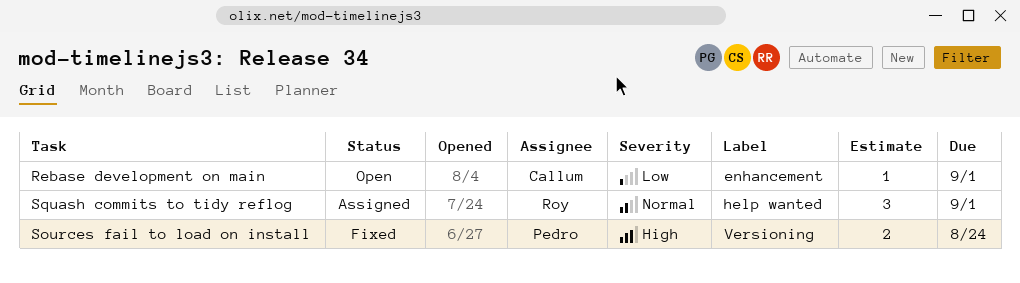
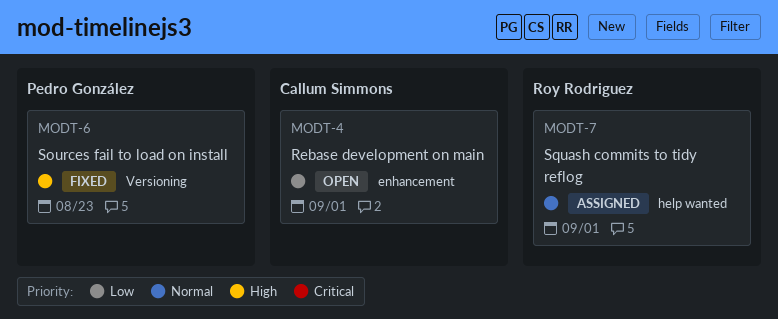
Sources fail to load on install, due: Aug 24 -> Aug 23

